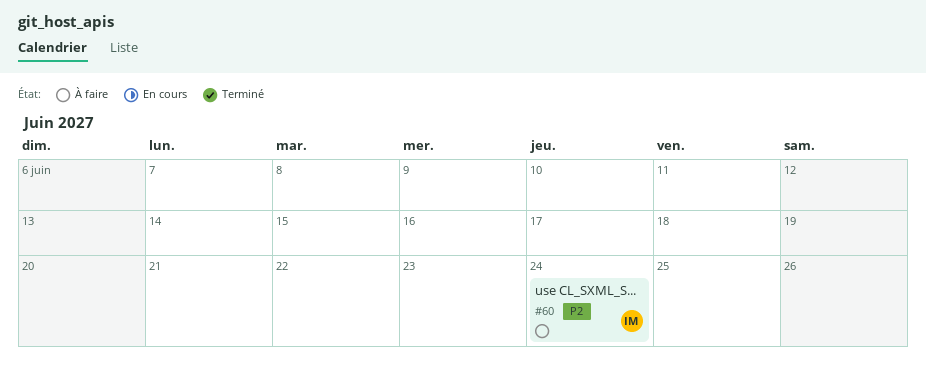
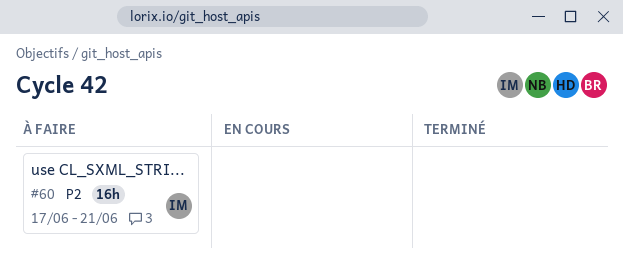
#60, due: Jun 24 -> Jun 21

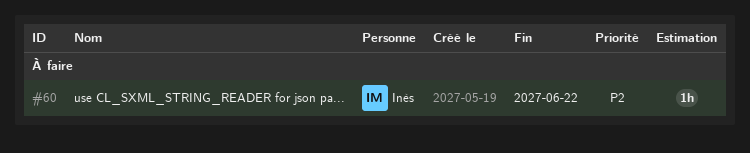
#60, estimate: 16h -> 1h
#60, due: Jun 21 -> Jun 22

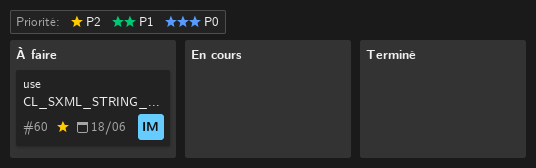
#60, due: Jun 22 -> Jun 18

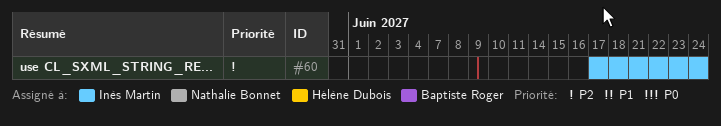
#60, due: Jun 18 -> Jun 24

